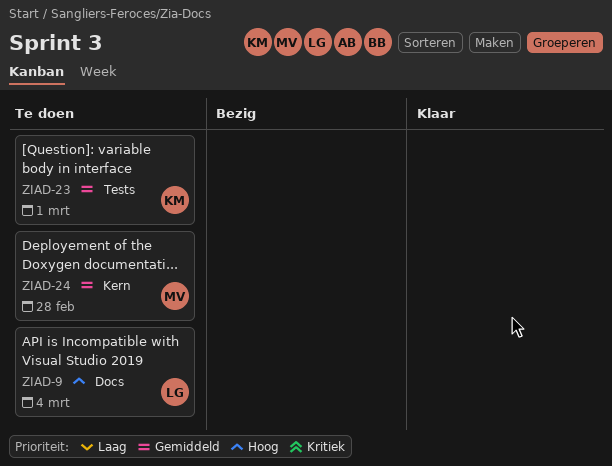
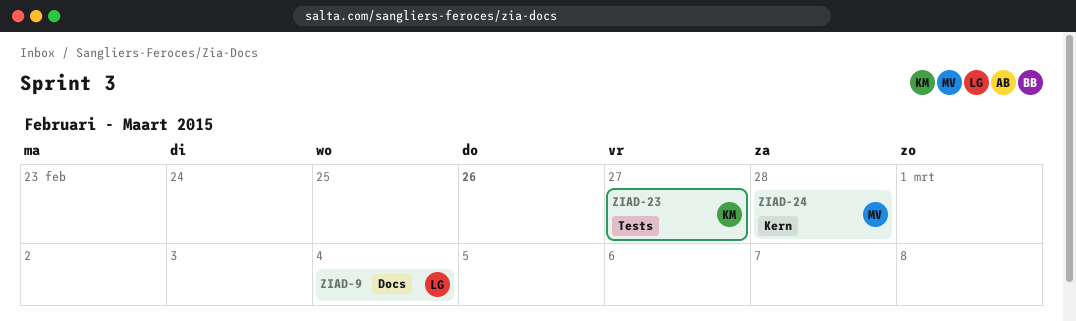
ZIAD-23, due: Mar 1 -> Feb 27

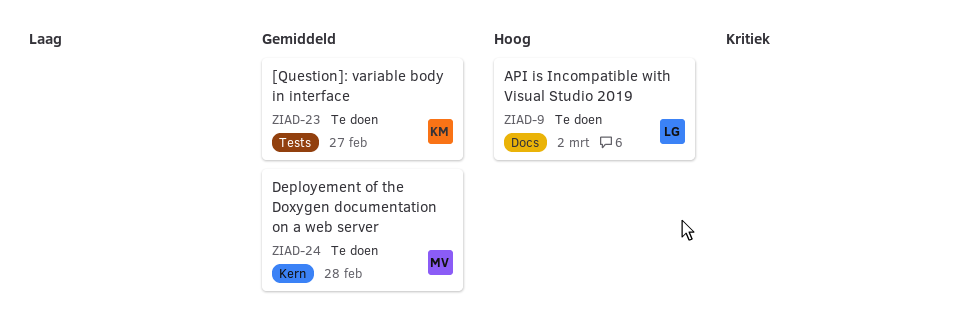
ZIAD-9, due: Mar 4 -> Mar 2

